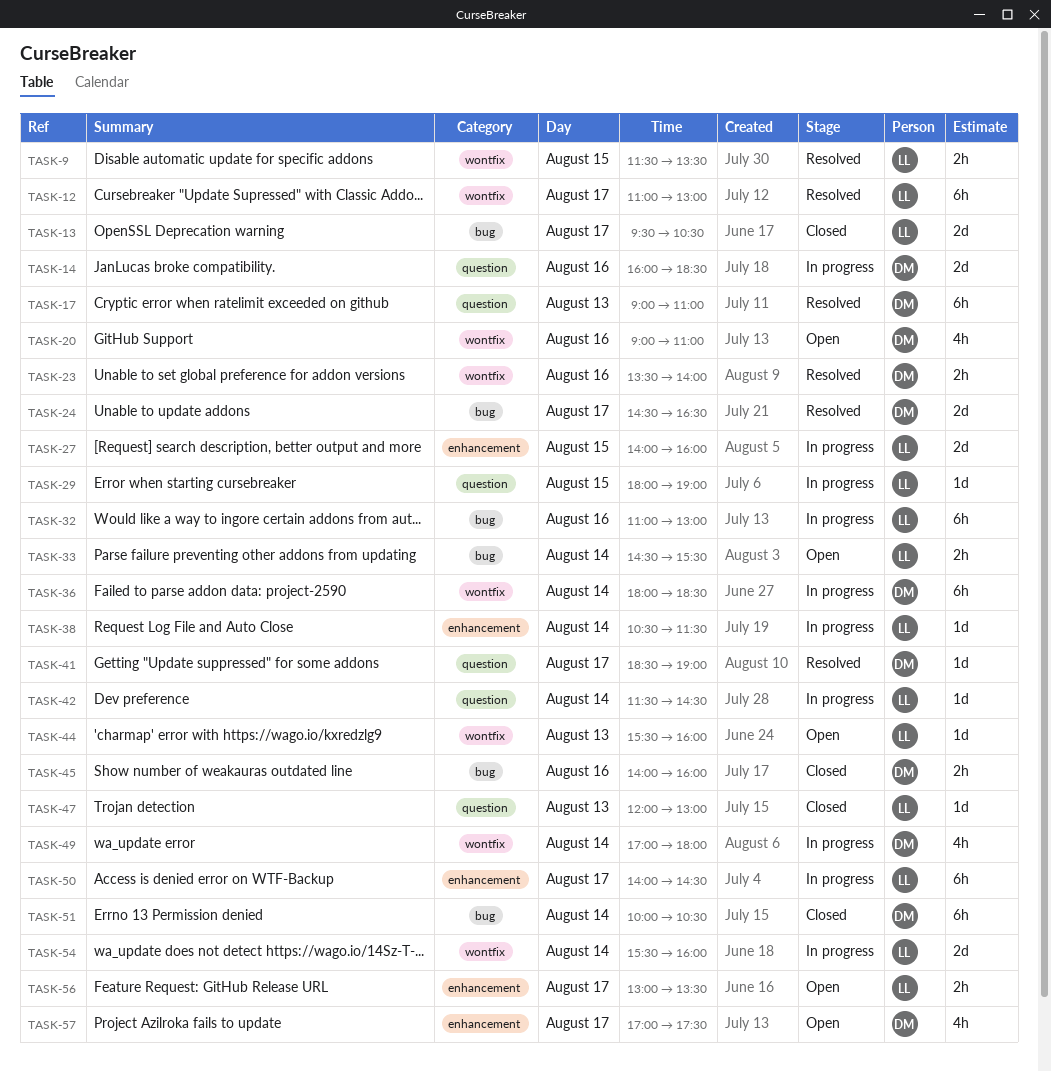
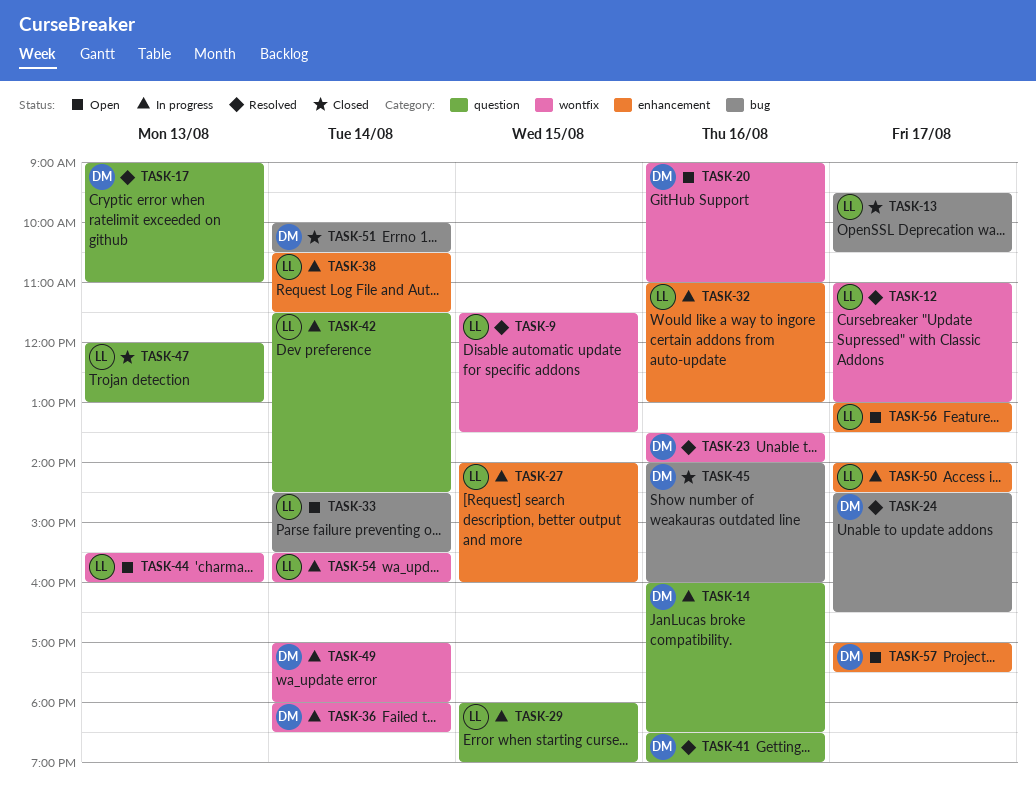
TASK-32, label: bug -> enhancement
TASK-41, day: Aug 17 -> Aug 16

